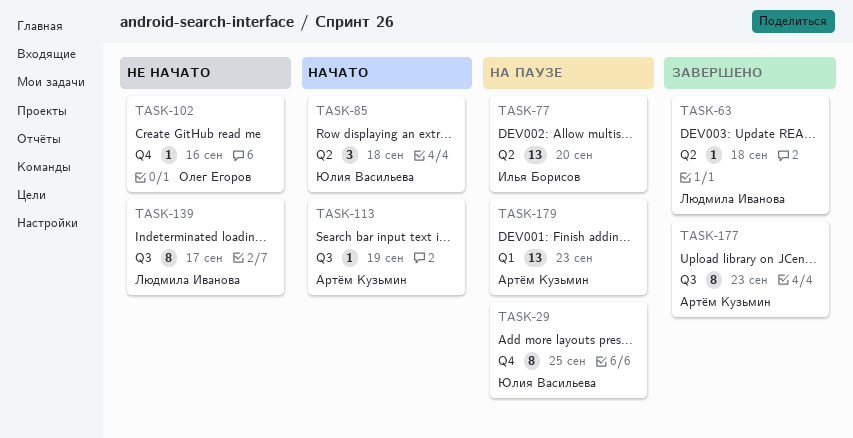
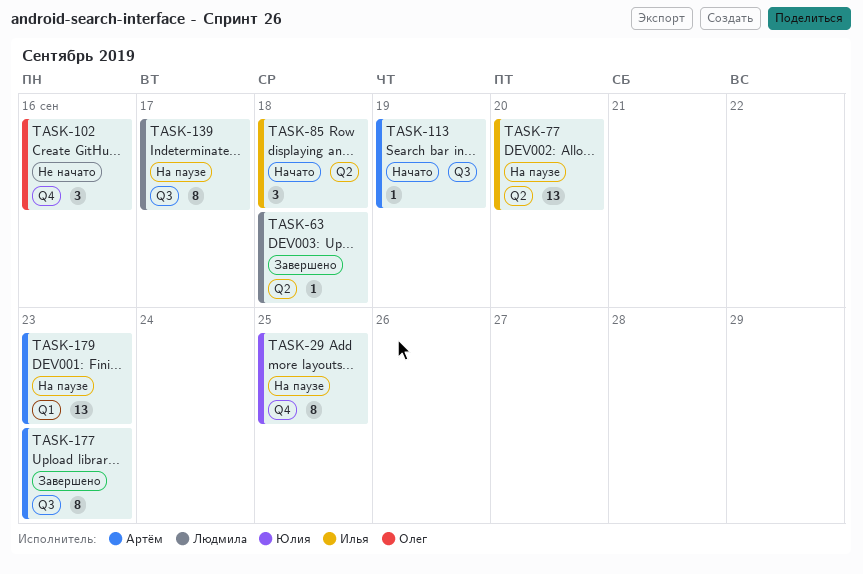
TASK-85, owner: Юлия Васильева -> Илья Борисов
TASK-102, estimate: 1 -> 3
TASK-139, status: Не начато -> На паузе

